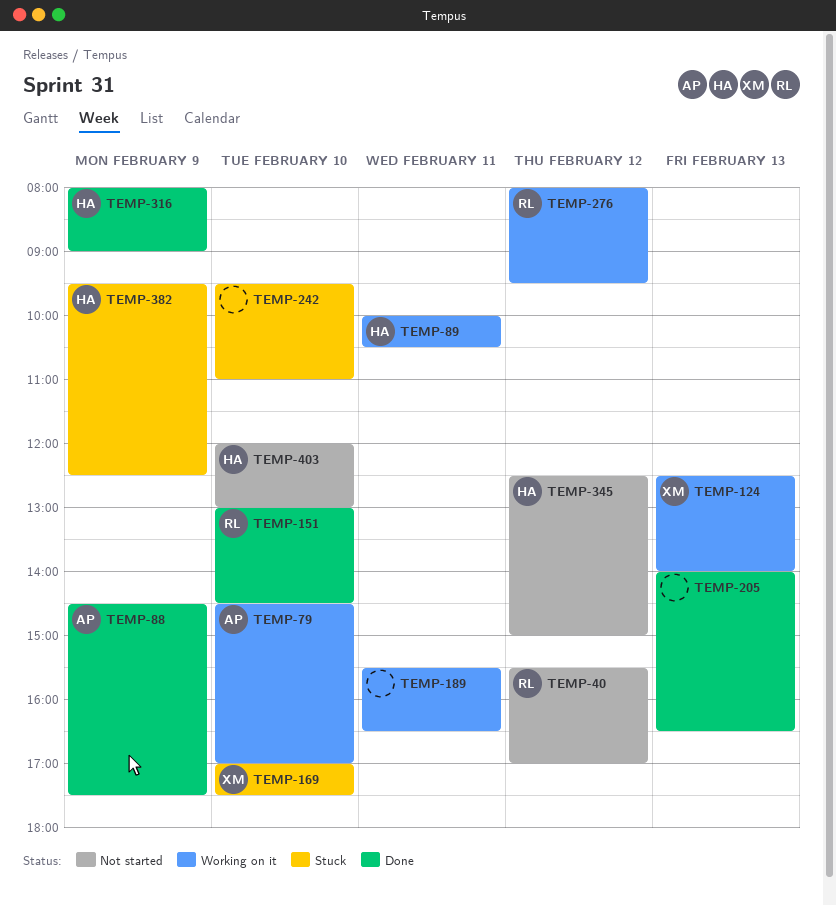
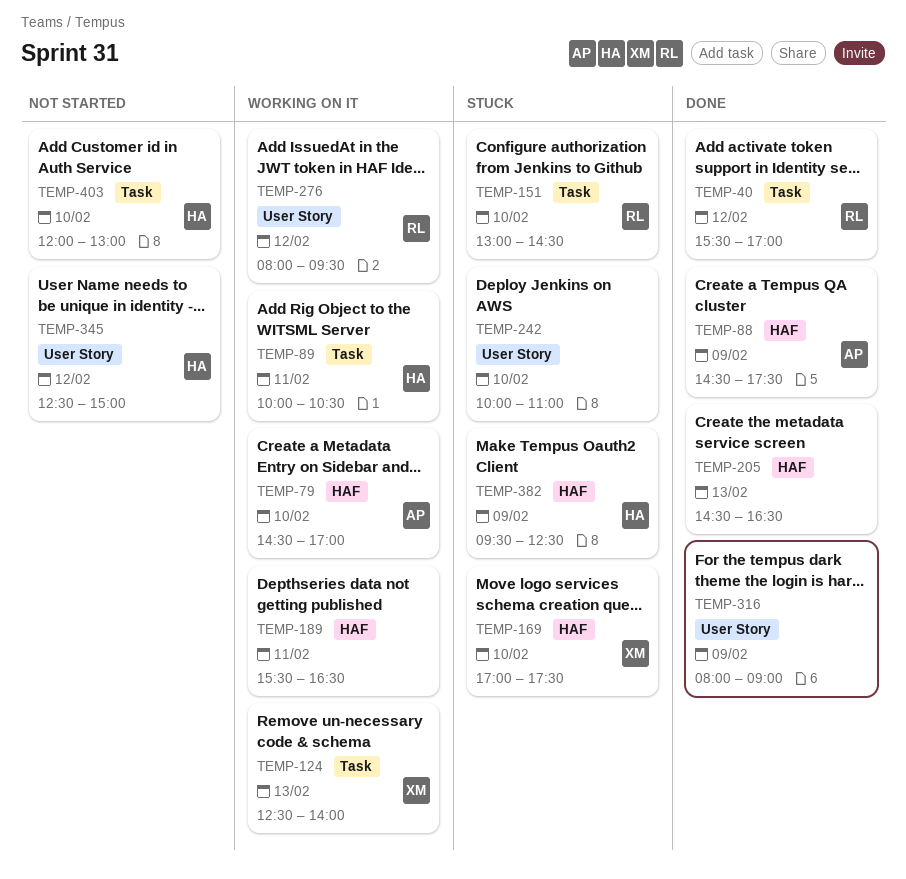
TEMP-40, status: Not started -> Done
TEMP-151, status: Done -> Stuck
TEMP-205, begins: 14:00 -> 14:30
TEMP-242, begins: 09:30 -> 10:00
TEMP-316, owner: HA -> none

